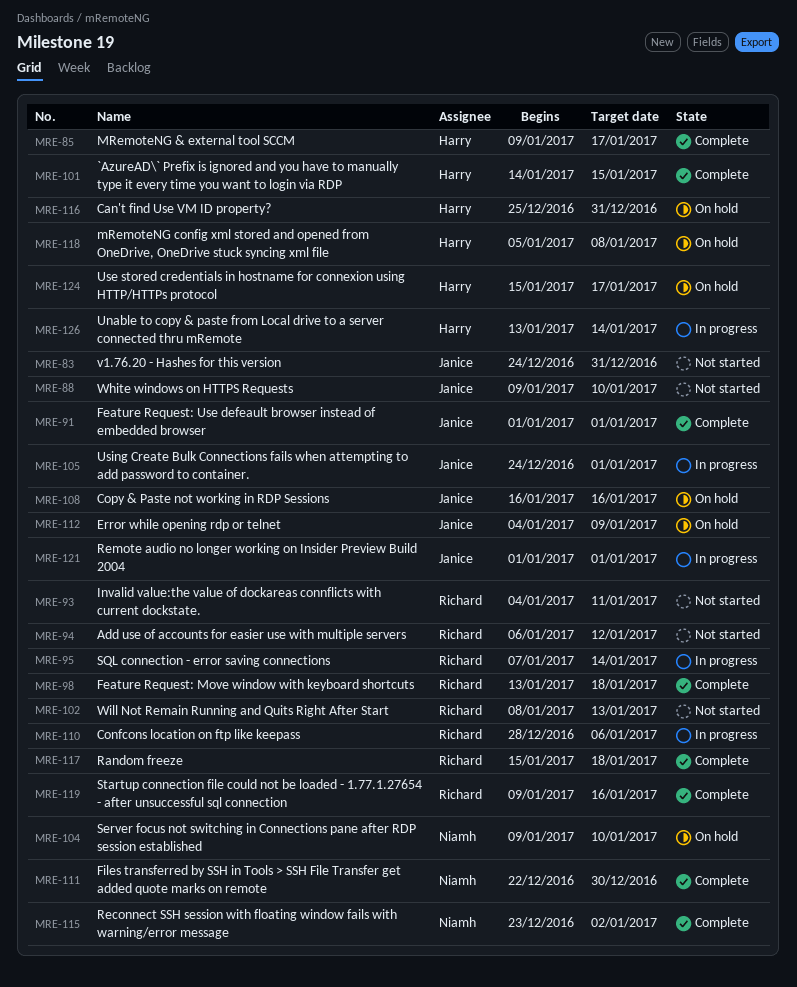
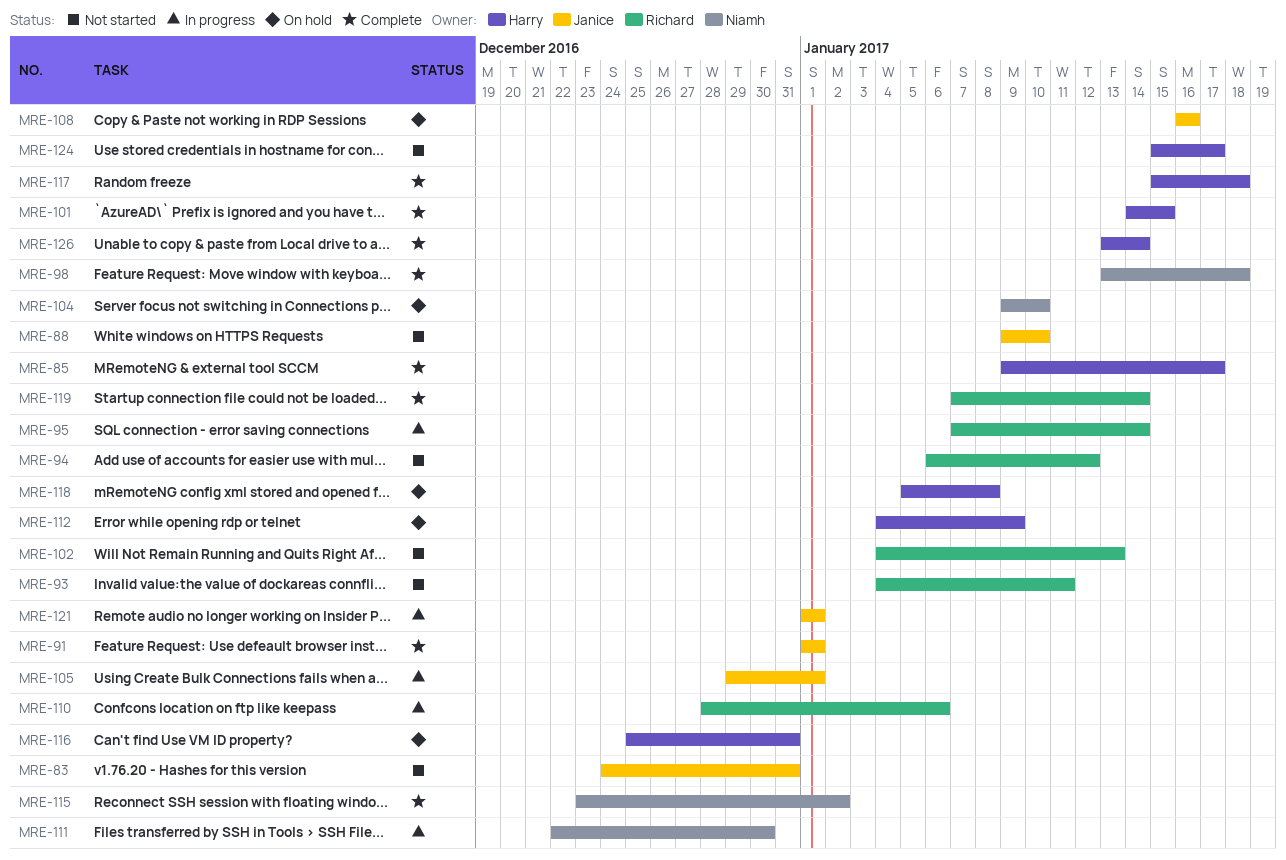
MRE-98, owner: Richard -> Niamh
MRE-102, start: Jan 8 -> Jan 4
MRE-105, start: Dec 24 -> Dec 29
MRE-111, status: Complete -> In progress
MRE-112, owner: Janice -> Harry
MRE-117, owner: Richard -> Harry
MRE-119, start: Jan 9 -> Jan 7
MRE-119, due: Jan 16 -> Jan 14
MRE-124, status: On hold -> Not started
MRE-126, status: In progress -> Complete

